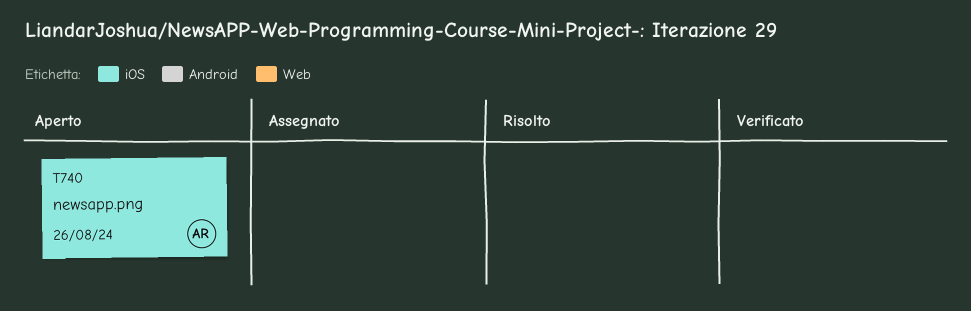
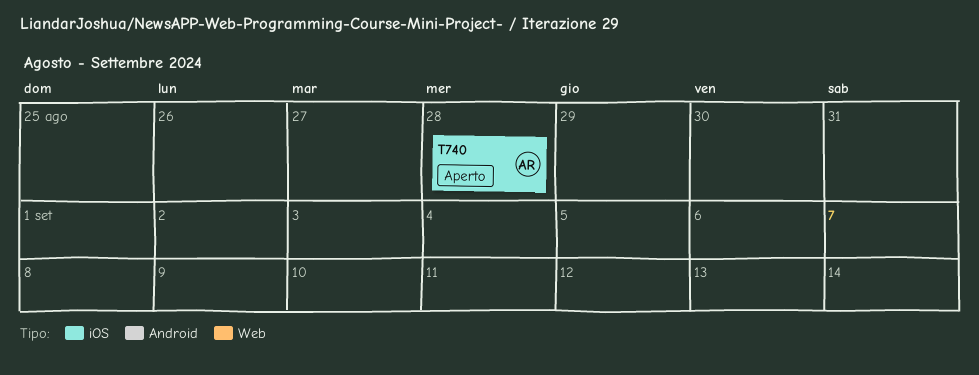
T740, due: Aug 26 -> Aug 28

